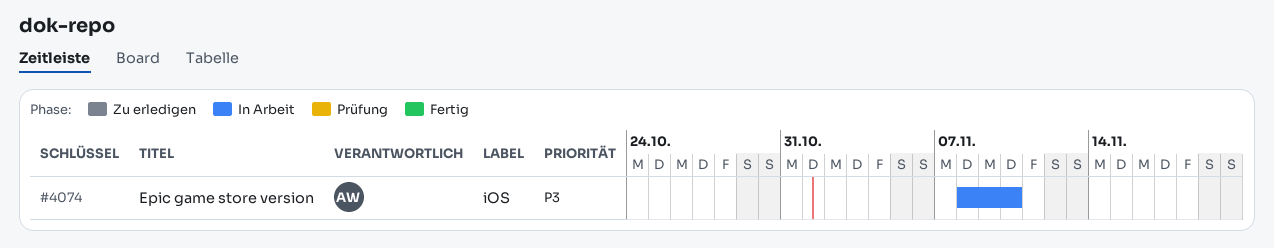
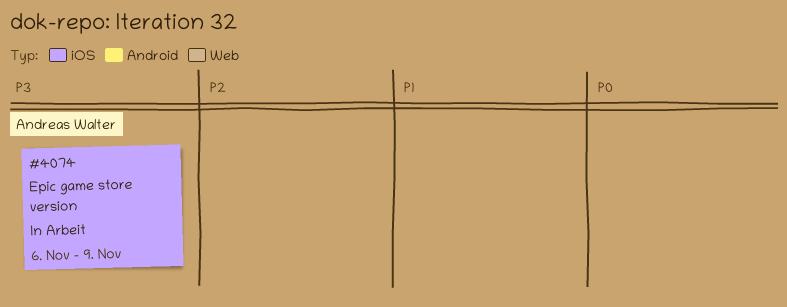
#4074, start: Nov 8 -> Nov 6
#4074, due: Nov 10 -> Nov 9

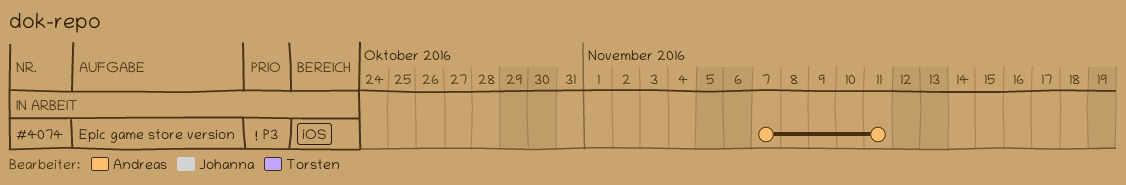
#4074, start: Nov 6 -> Nov 7
#4074, due: Nov 9 -> Nov 11

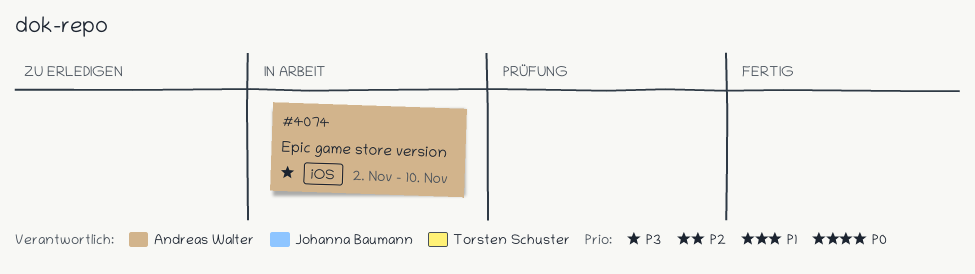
#4074, start: Nov 7 -> Nov 2
#4074, due: Nov 11 -> Nov 10

